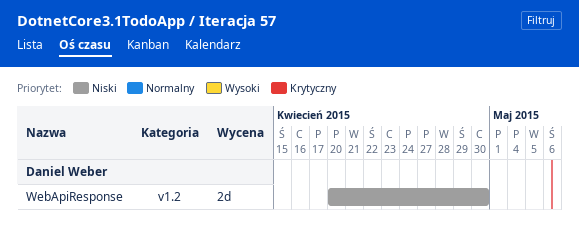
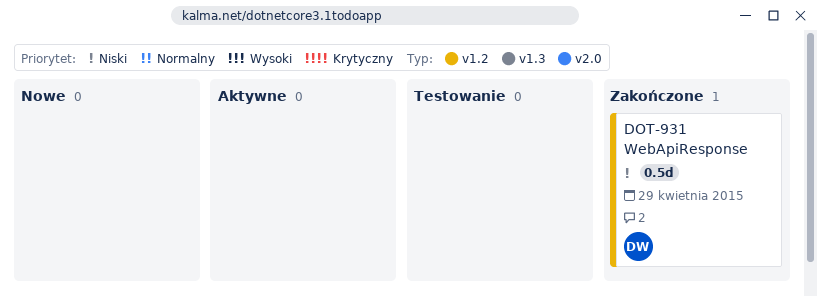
WebApiResponse, estimate: 2d -> 0.5d
WebApiResponse, due: Apr 30 -> Apr 29

